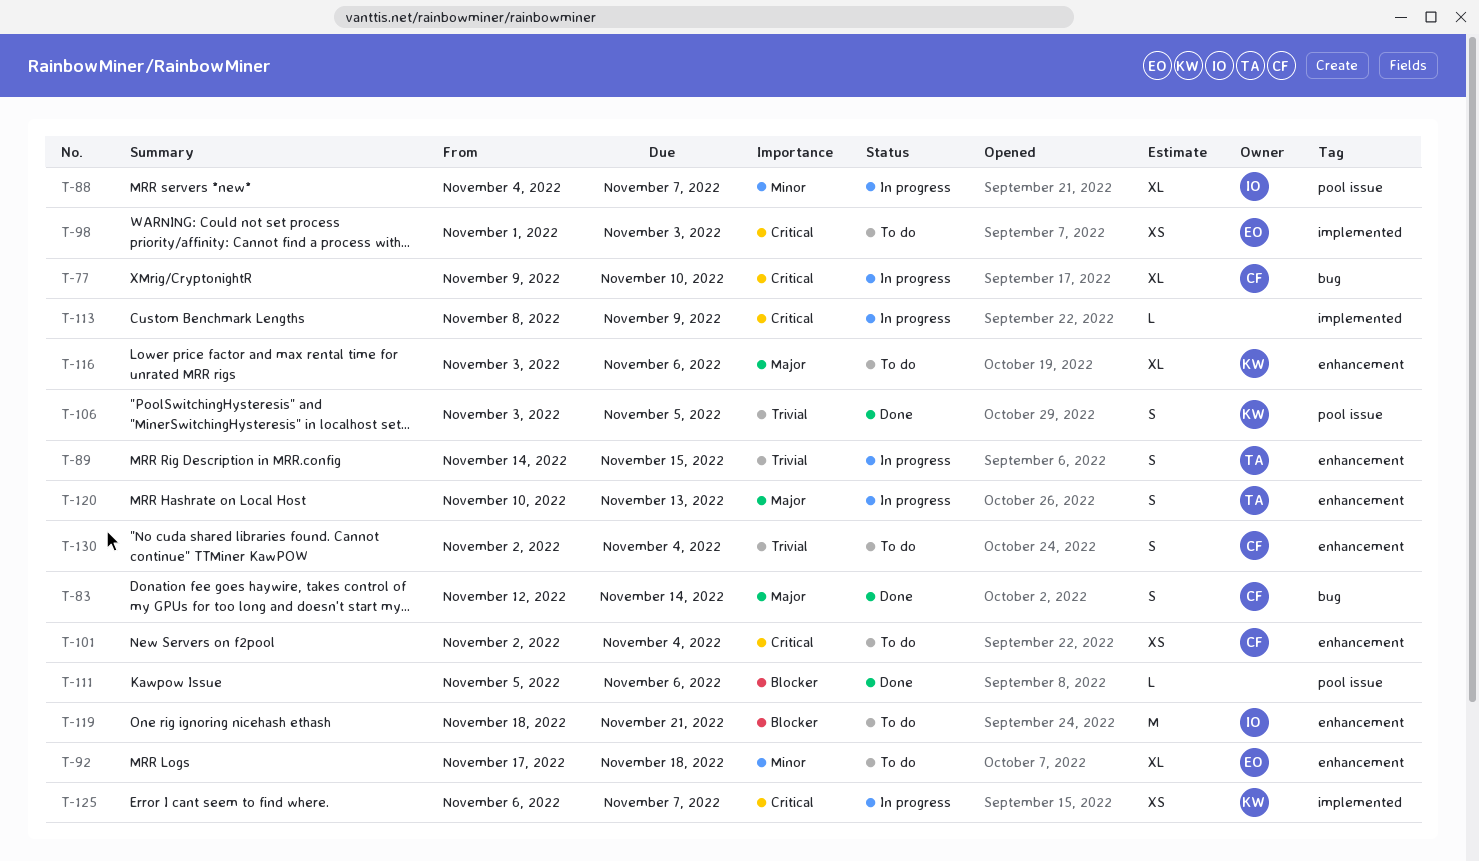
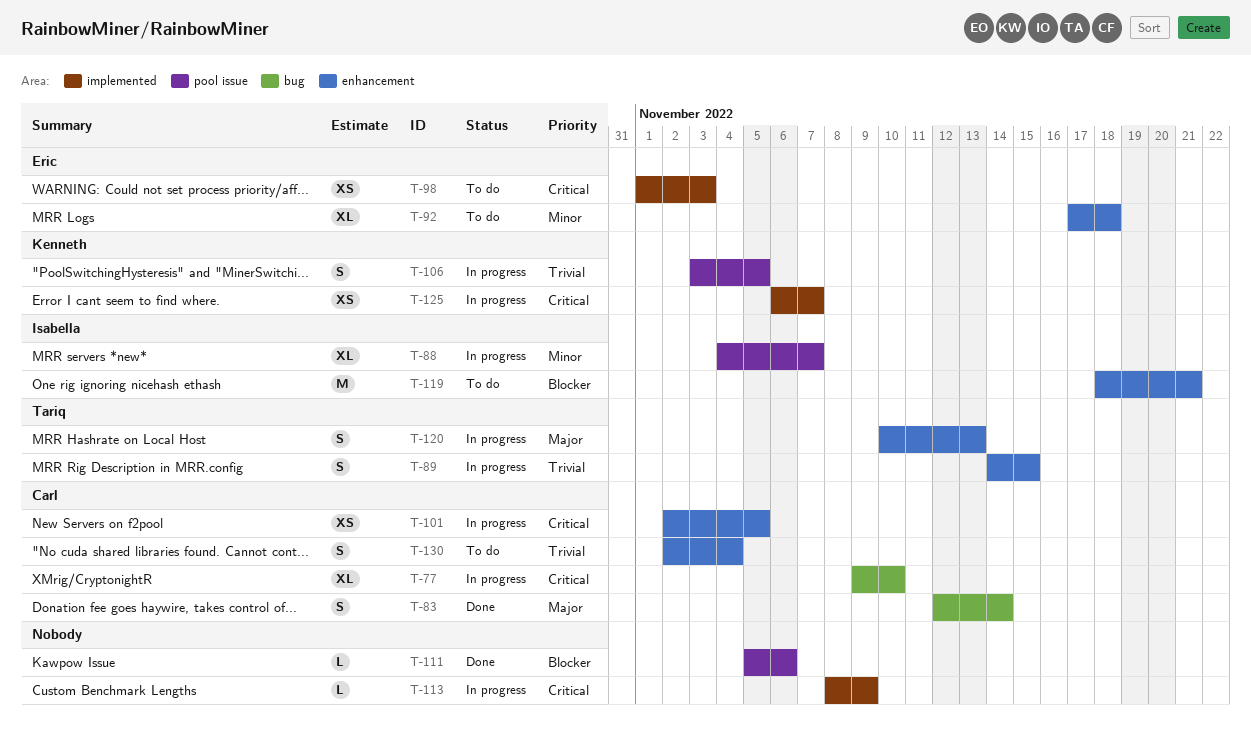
T-101, status: To do -> In progress
T-101, due: Nov 4 -> Nov 5
T-106, status: Done -> In progress
T-116: present -> none

